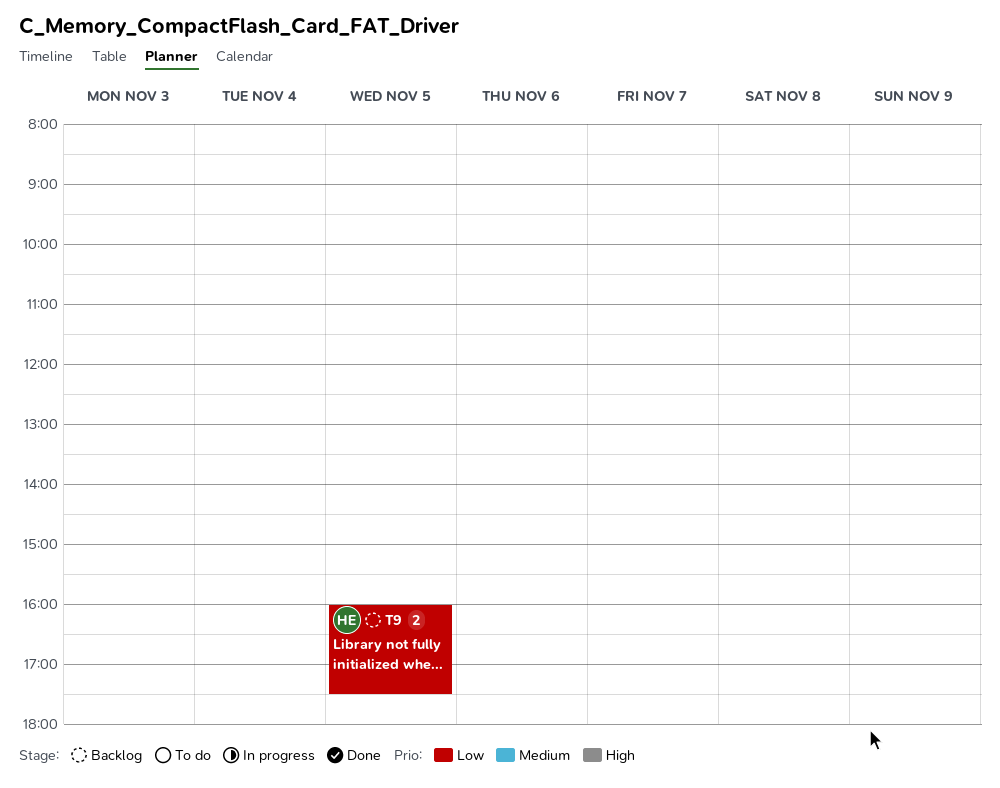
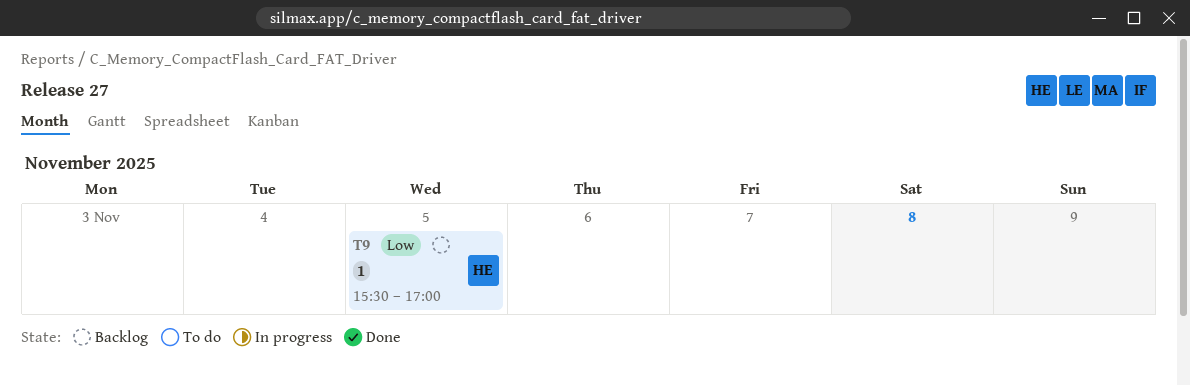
T9, estimate: 2 -> 1
T9, begins: 16:00 -> 15:30
T9, ends: 17:30 -> 17:00

